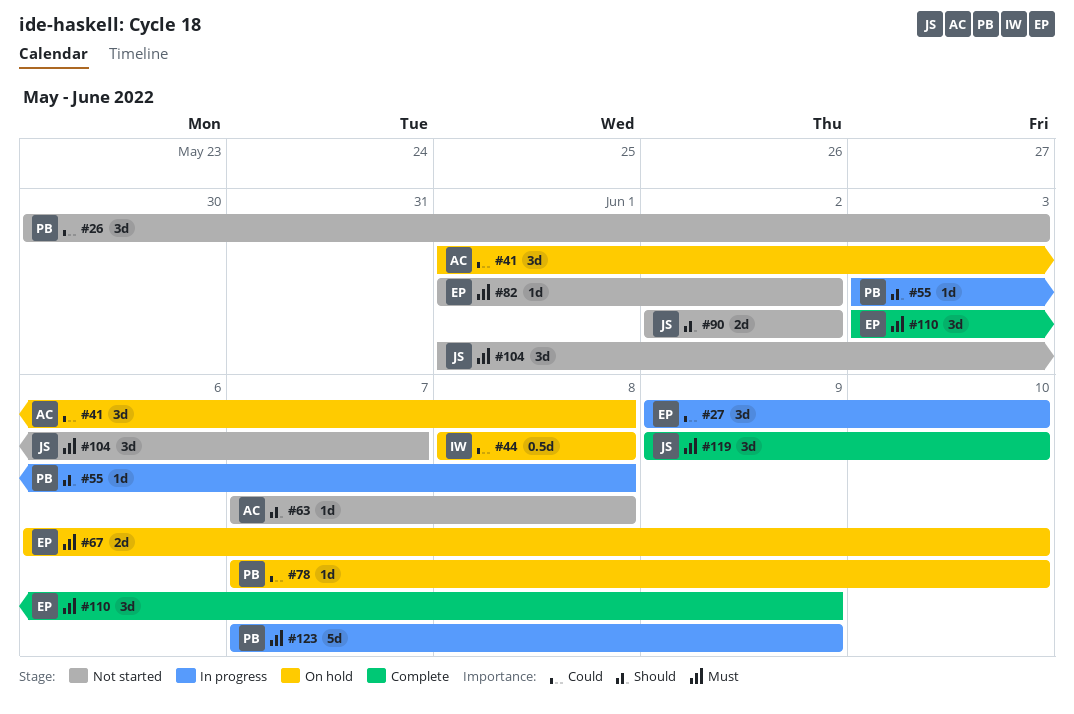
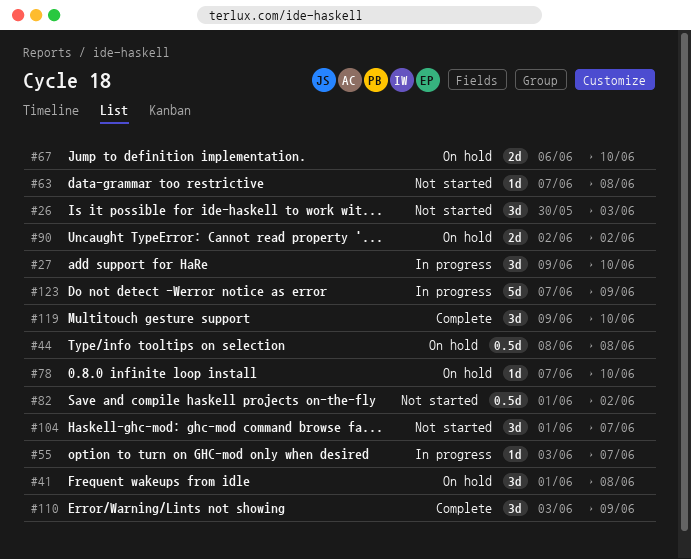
#55, due: Jun 8 -> Jun 7
#82, estimate: 1d -> 0.5d
#90, status: Not started -> On hold

